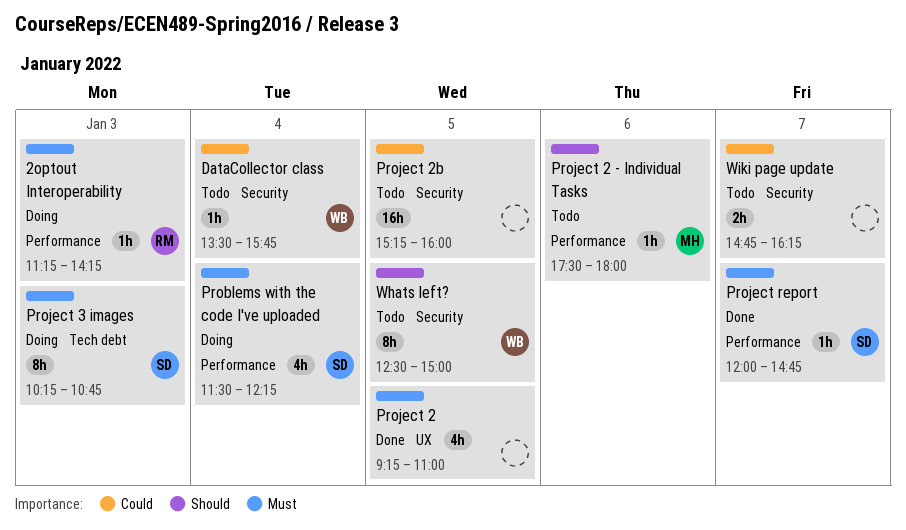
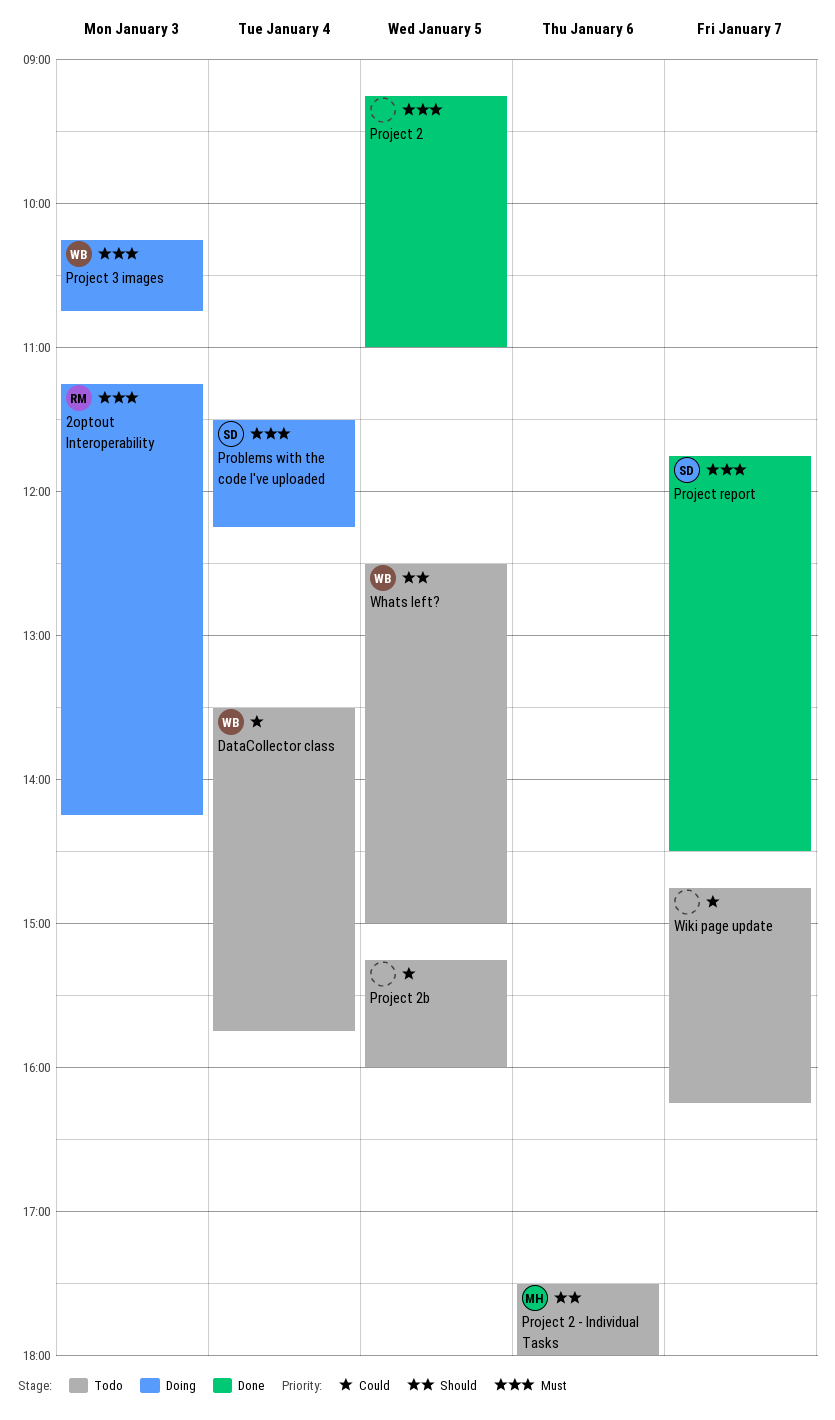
Project 3 images, owner: SD -> WB
Project report, begins: 12:00 -> 11:45
Project report, ends: 14:45 -> 14:30

